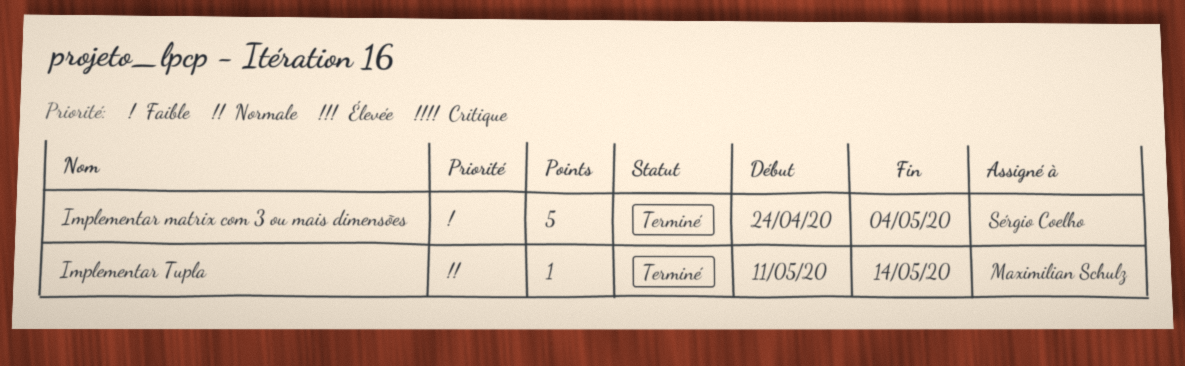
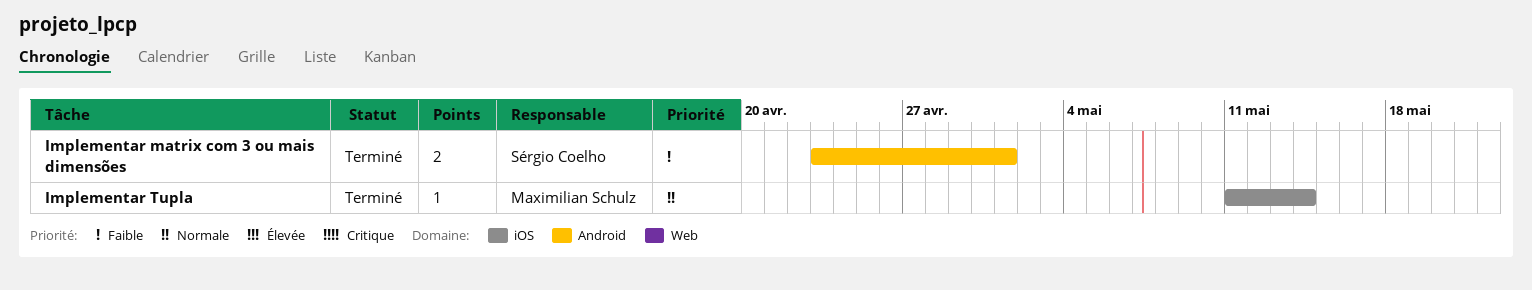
Implementar matrix com 3 ou mais dimensões, estimate: 5 -> 2
Implementar matrix com 3 ou mais dimensões, start: Apr 24 -> Apr 23
Implementar matrix com 3 ou mais dimensões, due: May 4 -> May 1

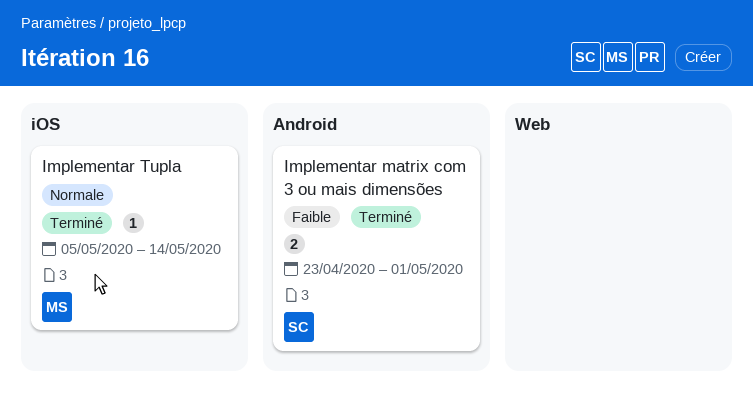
Implementar Tupla, start: May 11 -> May 5

